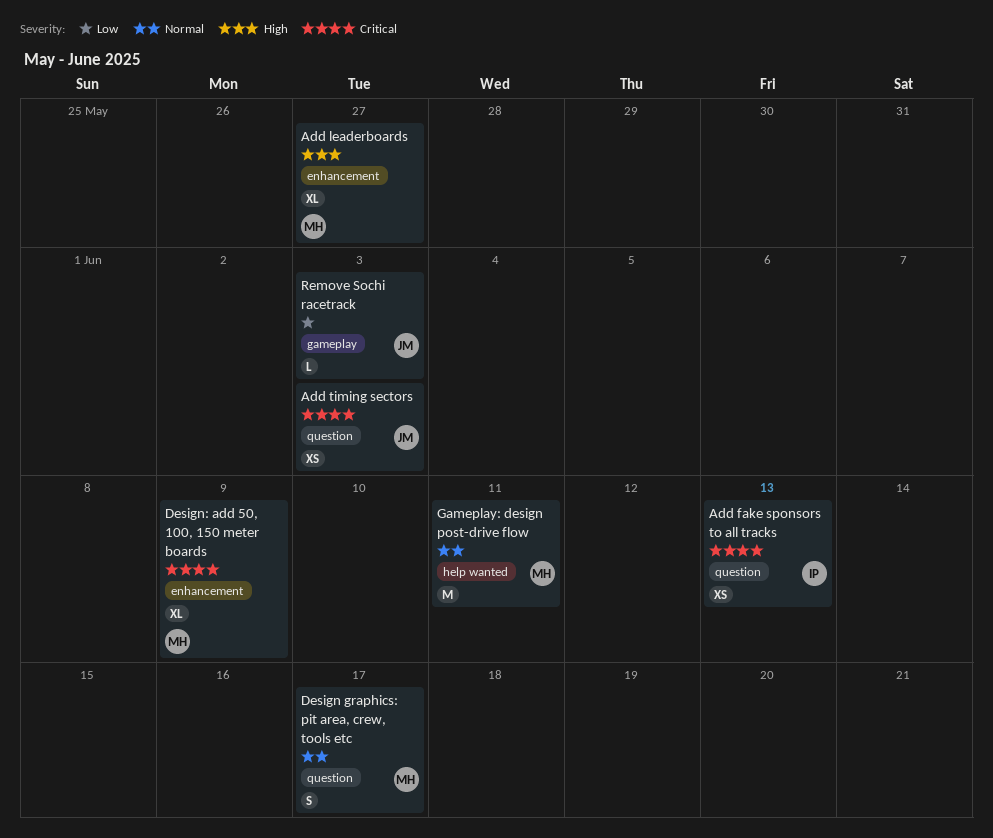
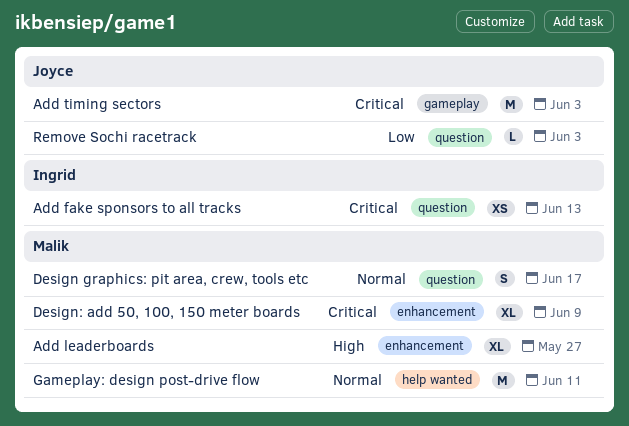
Add timing sectors, label: question -> gameplay
Add timing sectors, estimate: XS -> M
Remove Sochi racetrack, label: gameplay -> question

